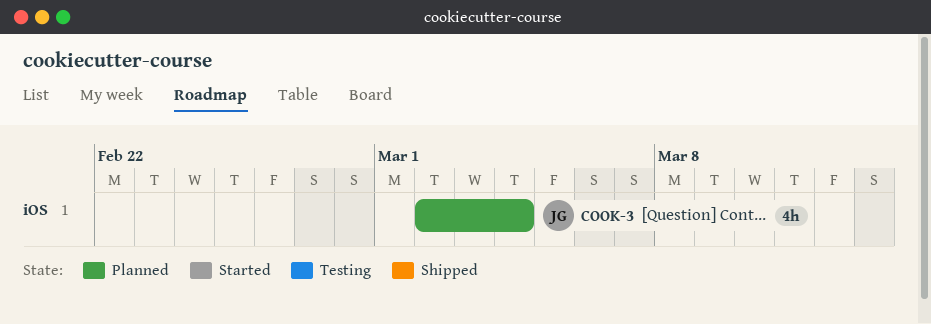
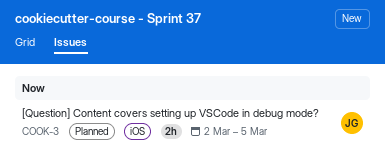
COOK-3, estimate: 4h -> 2h
COOK-3, due: Mar 4 -> Mar 5

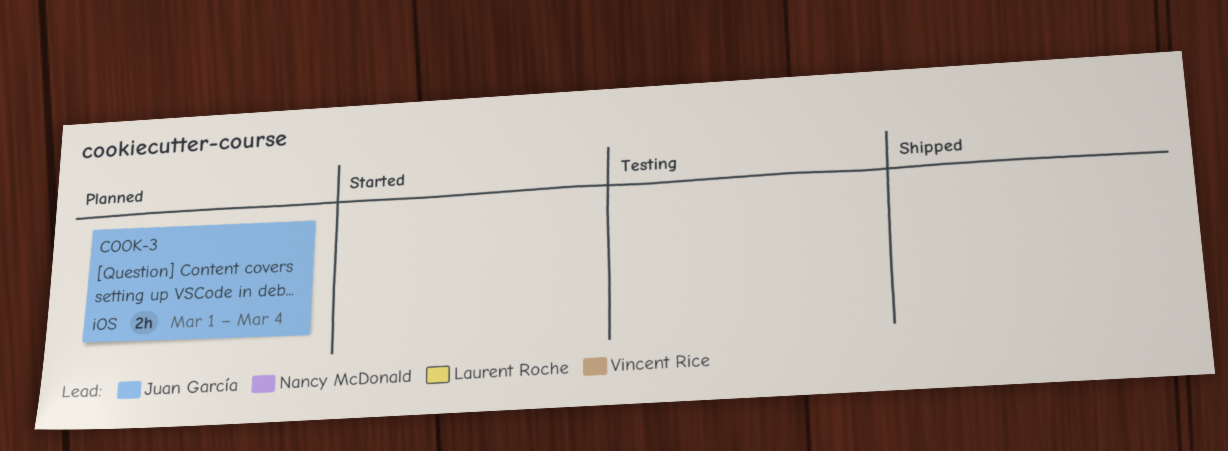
COOK-3, start: Mar 2 -> Mar 1
COOK-3, due: Mar 5 -> Mar 4

